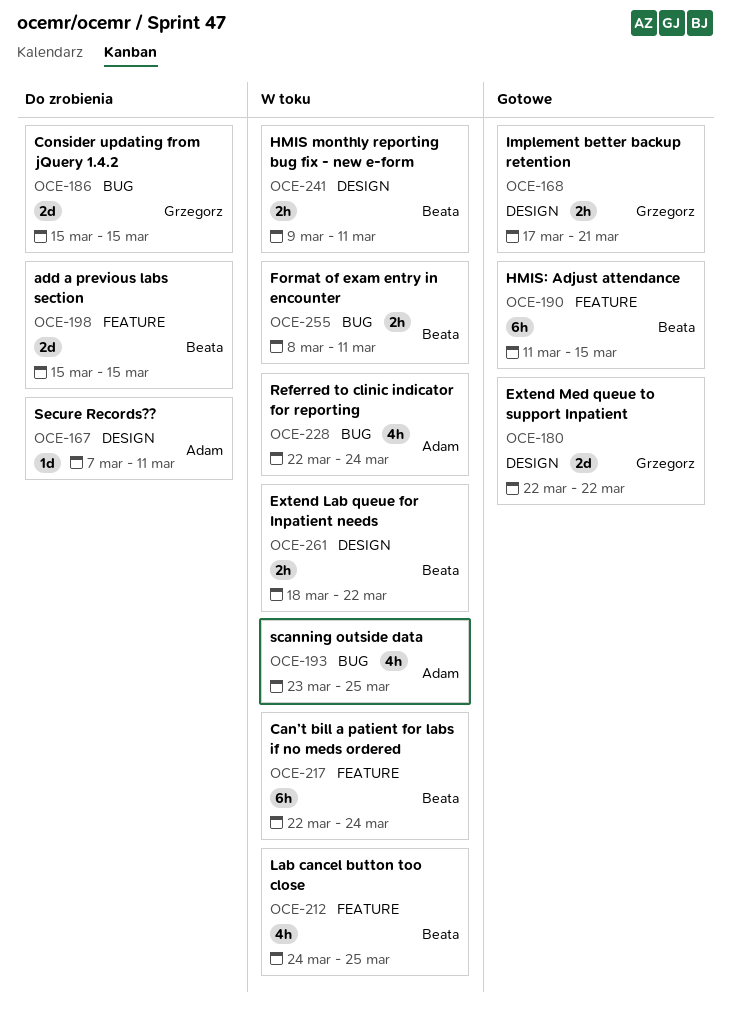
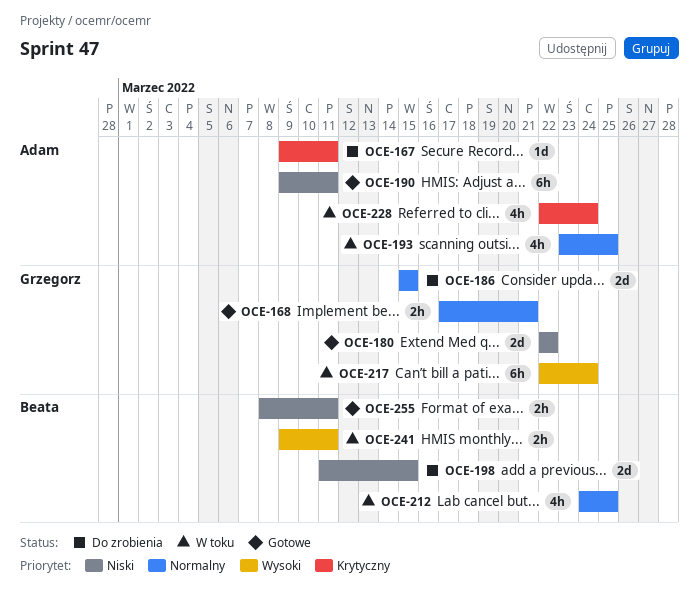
OCE-167, start: Mar 7 -> Mar 9
OCE-190, owner: Beata -> Adam
OCE-190, start: Mar 11 -> Mar 9
OCE-190, due: Mar 15 -> Mar 11
OCE-198, start: Mar 15 -> Mar 11
OCE-217, owner: Beata -> Grzegorz
OCE-255, status: W toku -> Gotowe
OCE-261: present -> none

